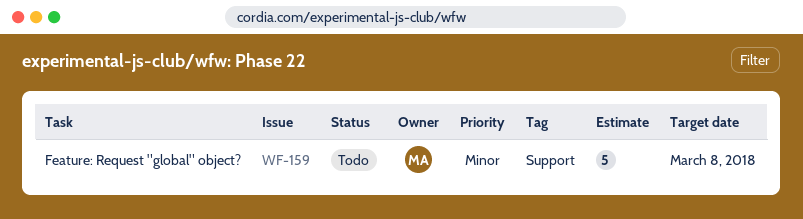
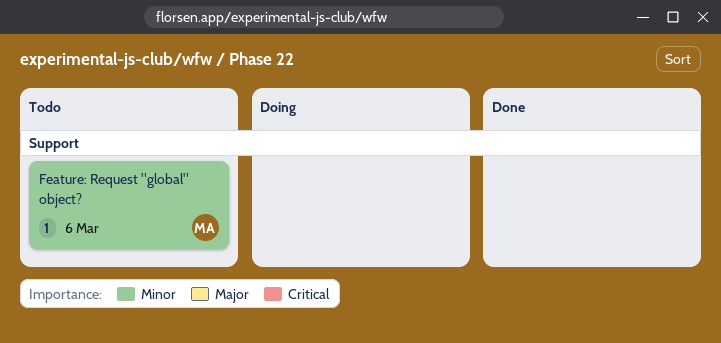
Feature: Request "global" object?, estimate: 5 -> 1
Feature: Request "global" object?, due: Mar 8 -> Mar 6

